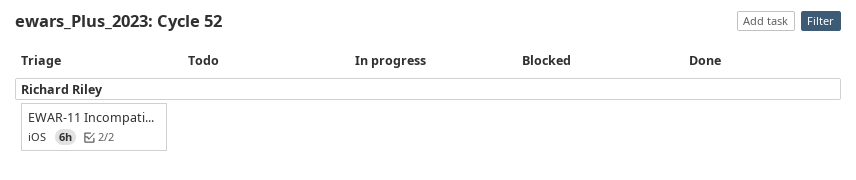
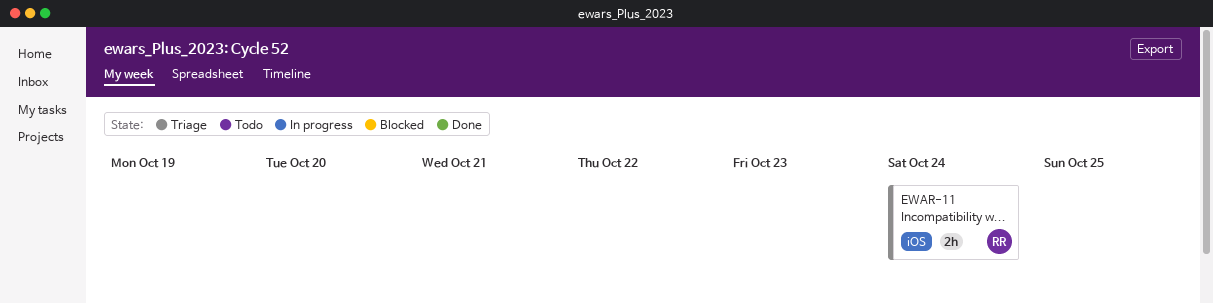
EWAR-11, estimate: 6h -> 2h

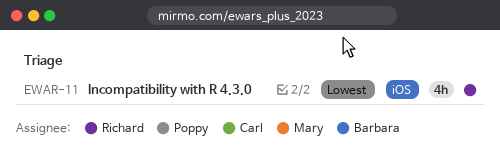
EWAR-11, estimate: 2h -> 4h

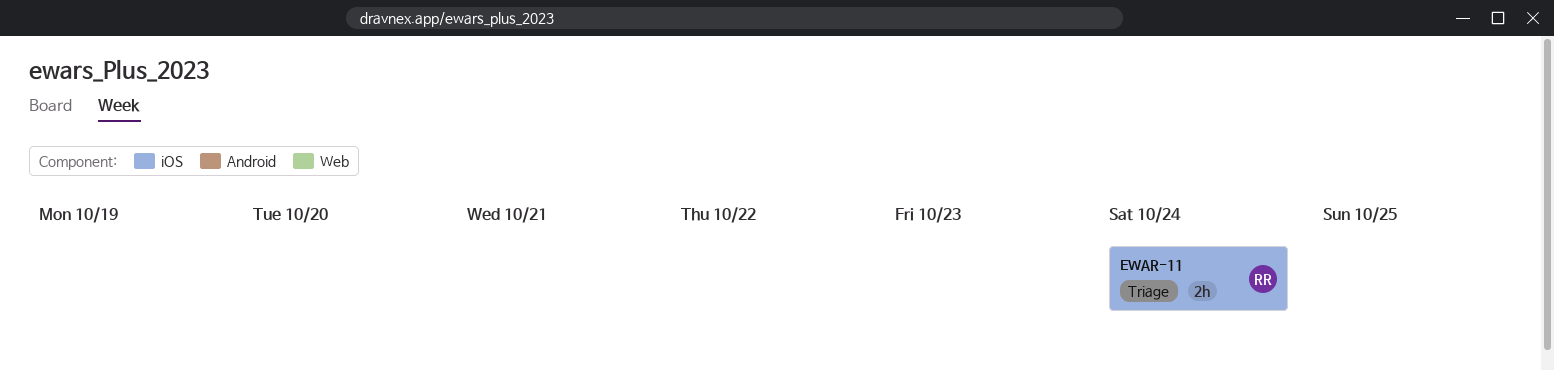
EWAR-11, estimate: 4h -> 2h

